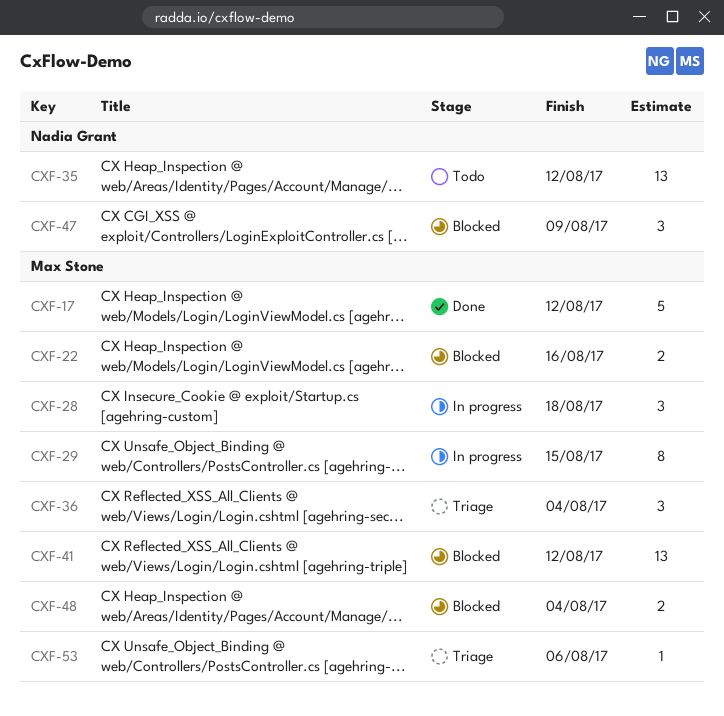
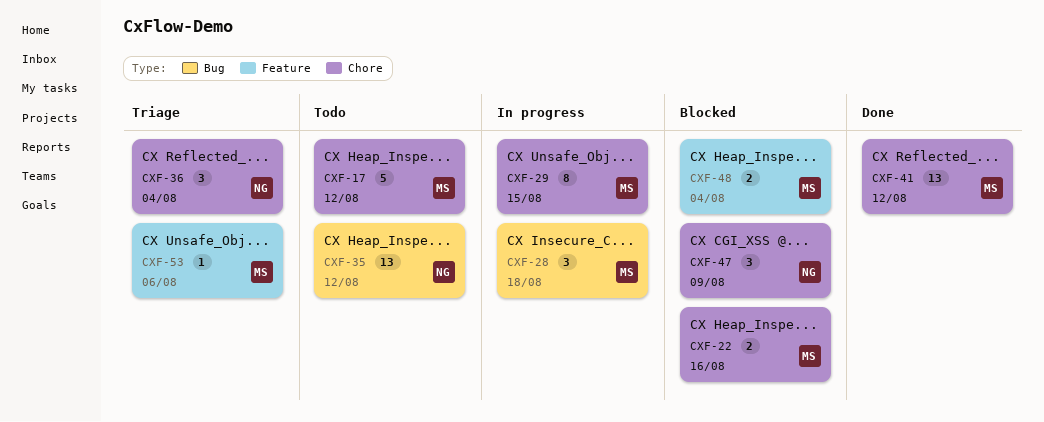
CXF-17, status: Done -> Todo
CXF-36, owner: Max Stone -> Nadia Grant
CXF-41, status: Blocked -> Done

